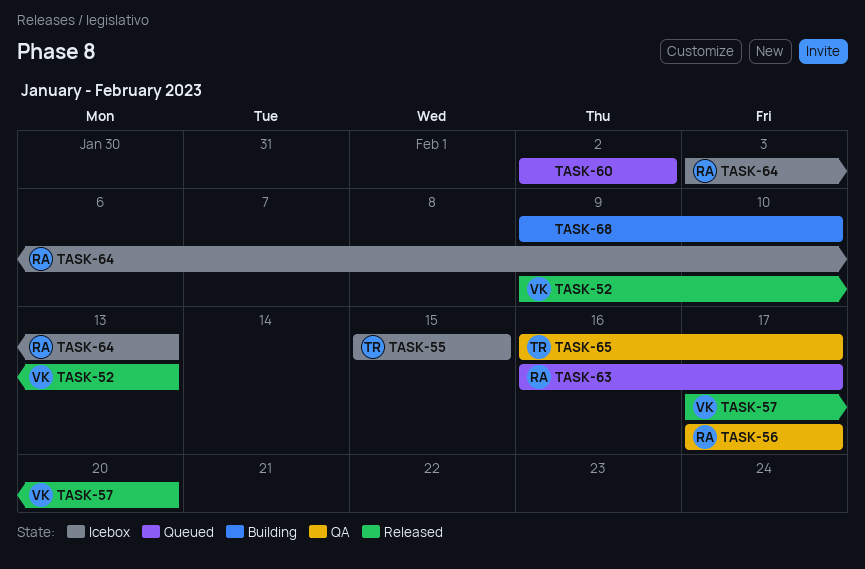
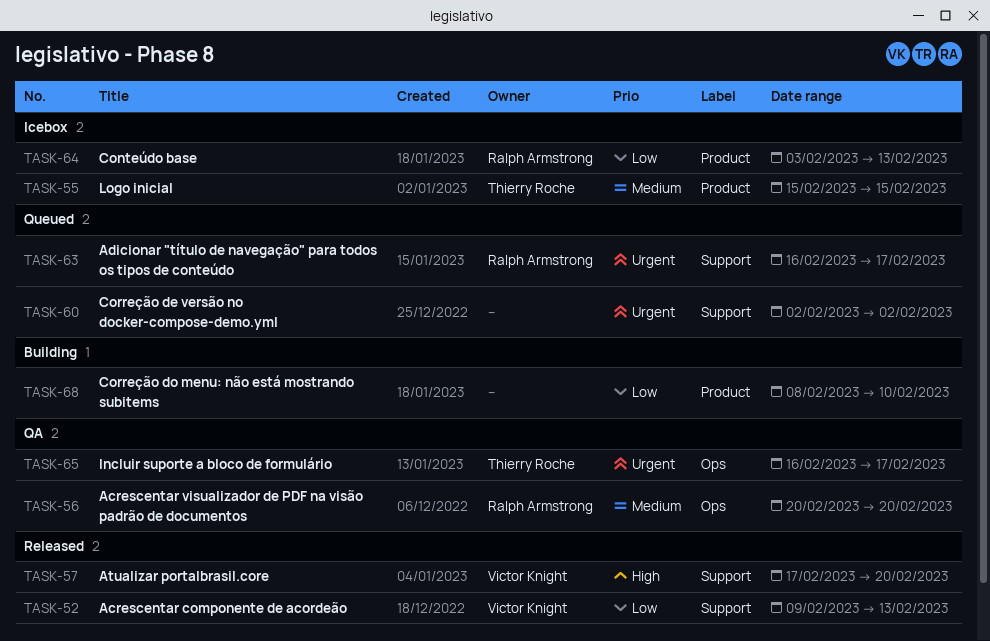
TASK-56, start: Feb 17 -> Feb 20
TASK-56, due: Feb 17 -> Feb 20
TASK-68, start: Feb 9 -> Feb 8

